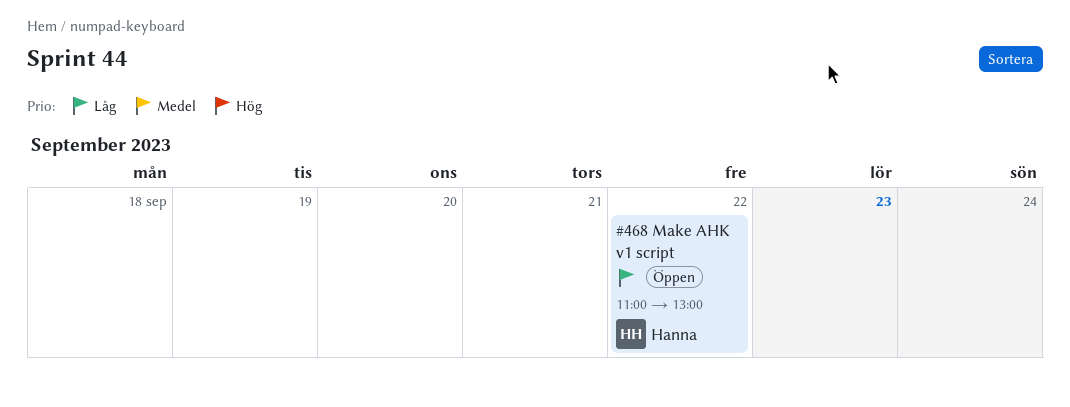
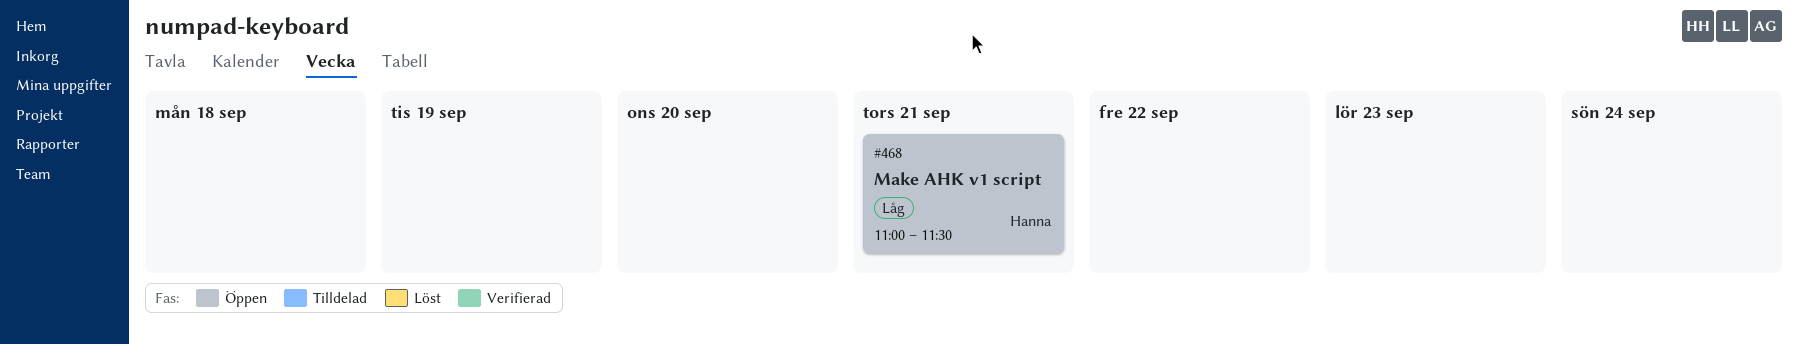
#468, day: Sep 22 -> Sep 21
#468, ends: 13:00 -> 11:30

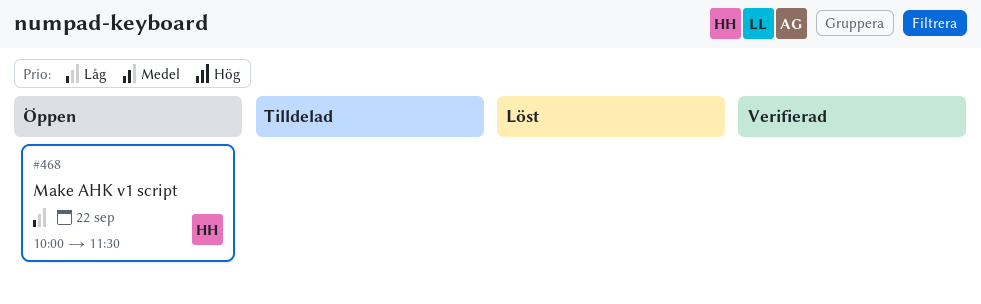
#468, day: Sep 21 -> Sep 22
#468, begins: 11:00 -> 10:00

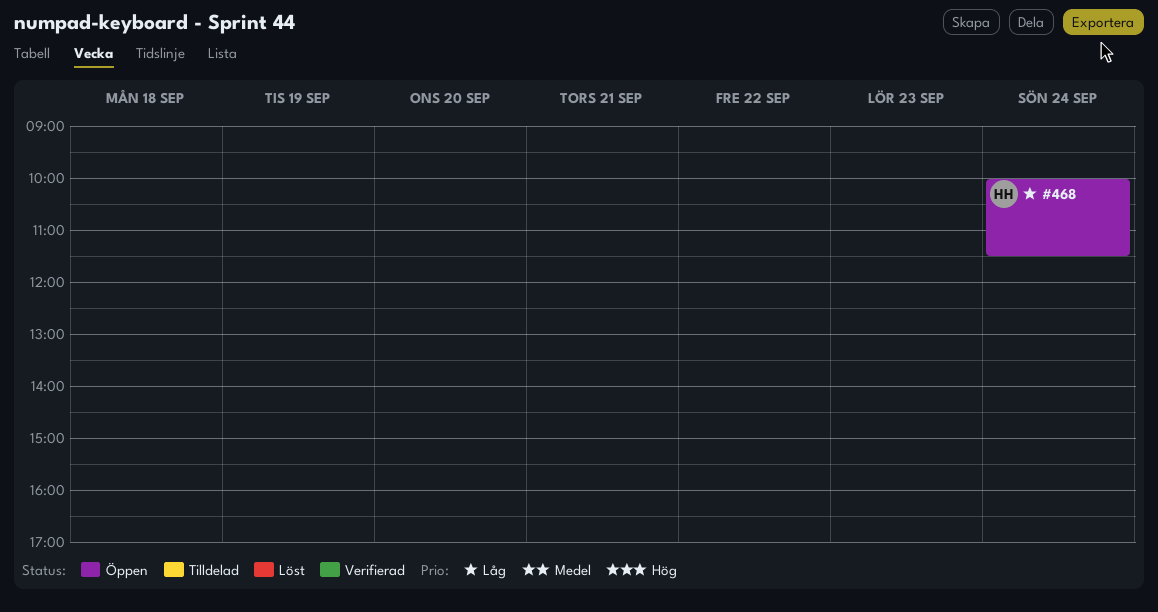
#468, day: Sep 22 -> Sep 24

